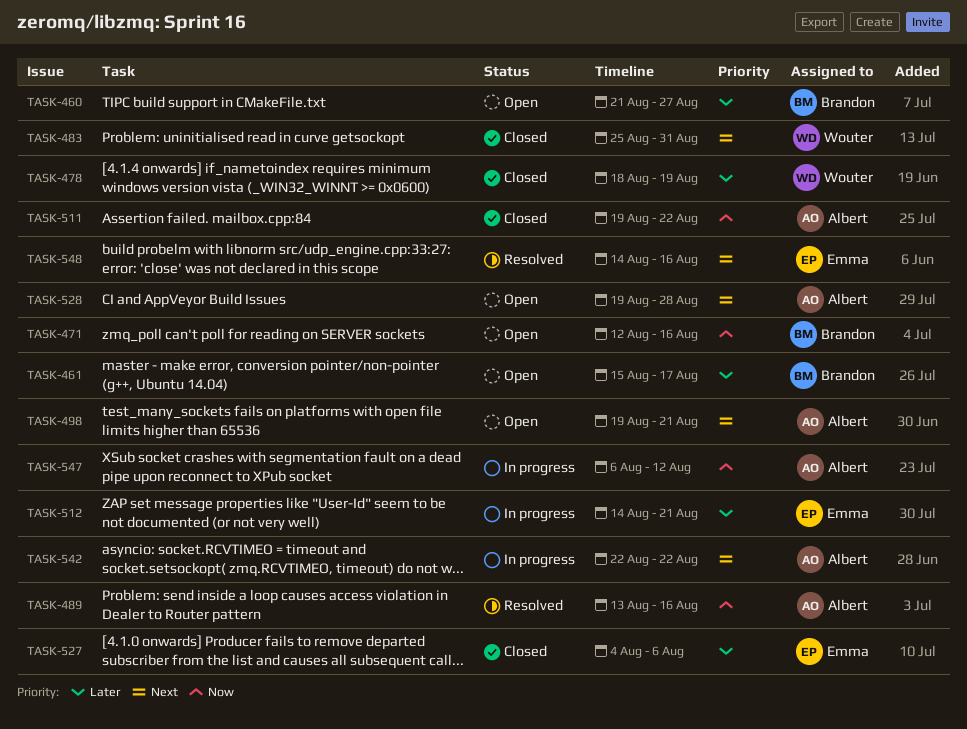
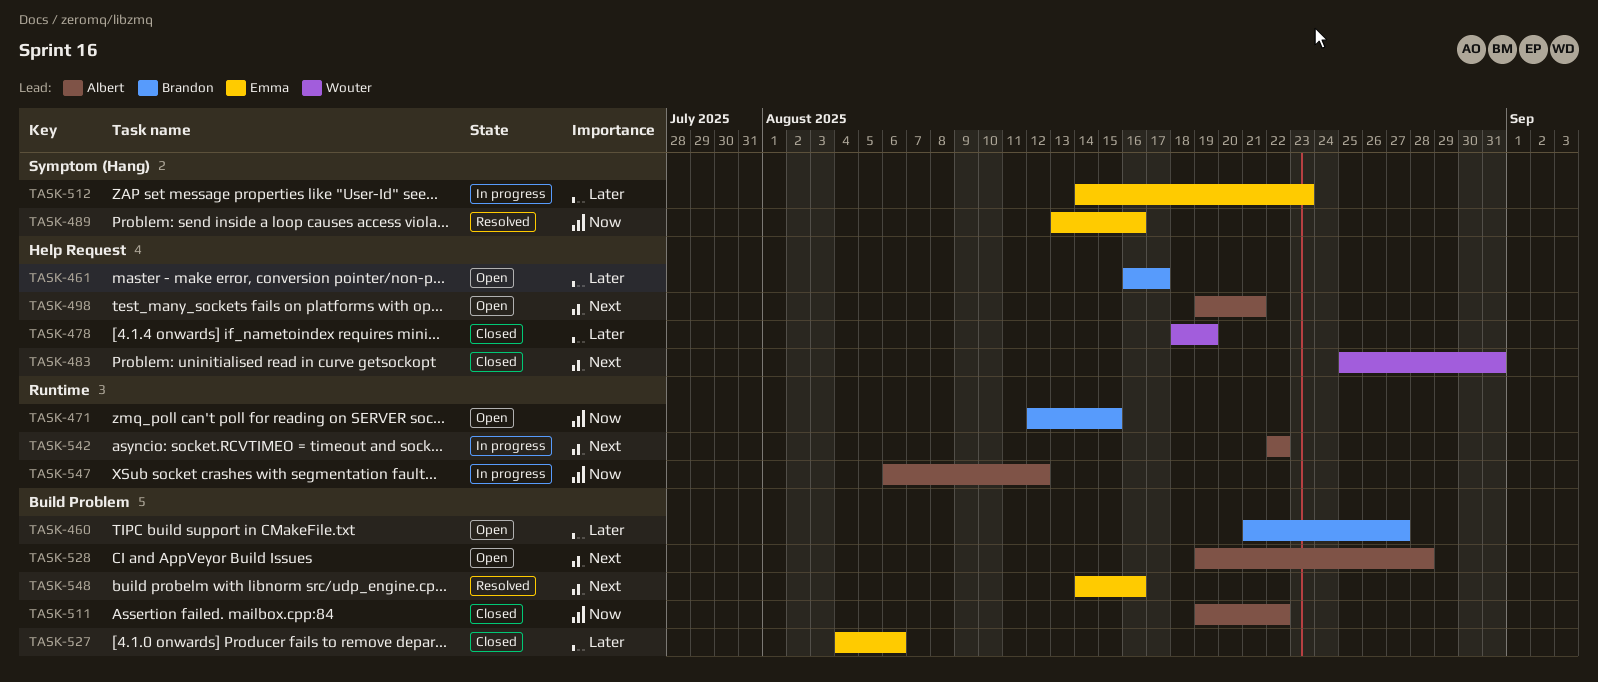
TASK-461, start: Aug 15 -> Aug 16
TASK-471, due: Aug 16 -> Aug 15
TASK-489, owner: Albert -> Emma
TASK-512, due: Aug 21 -> Aug 23

